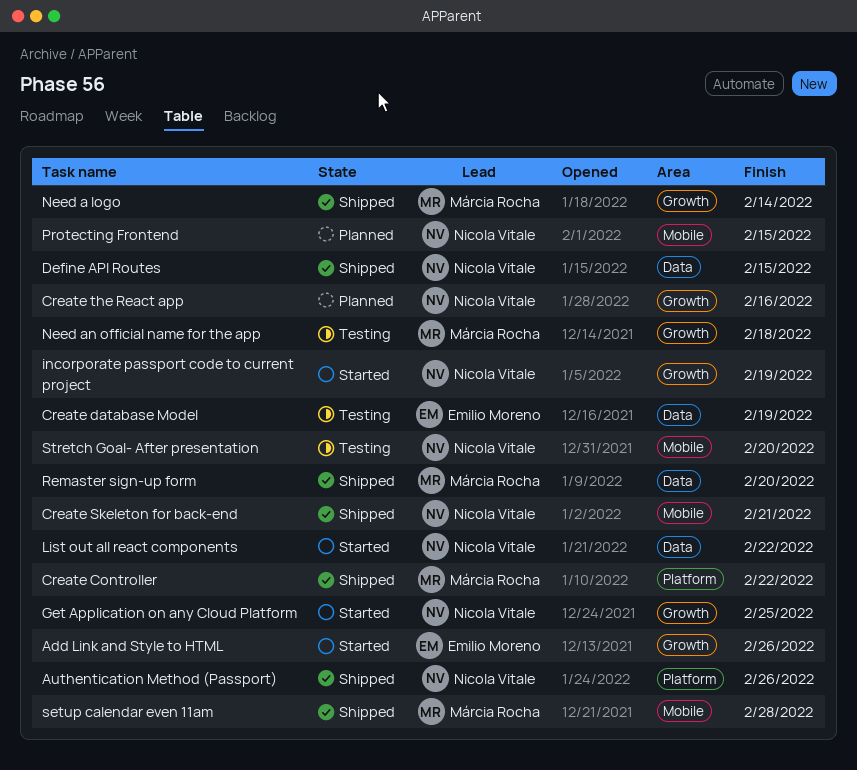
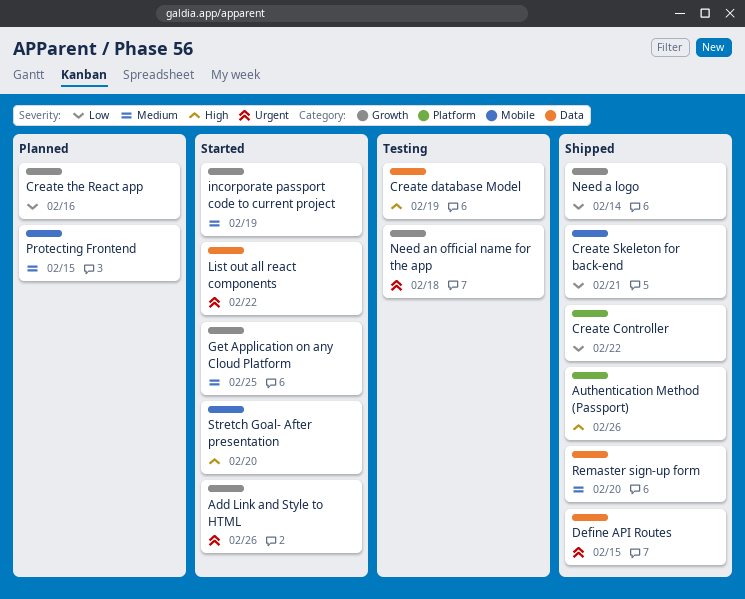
setup calendar even 11am: present -> none
Stretch Goal- After presentation, status: Testing -> Started

